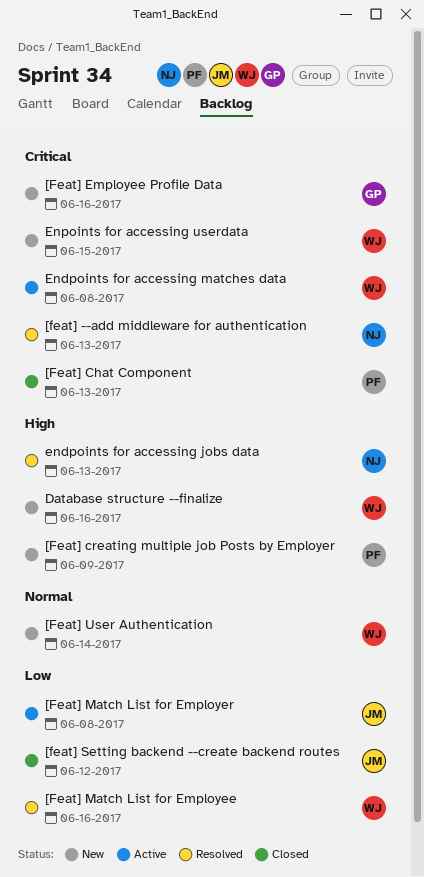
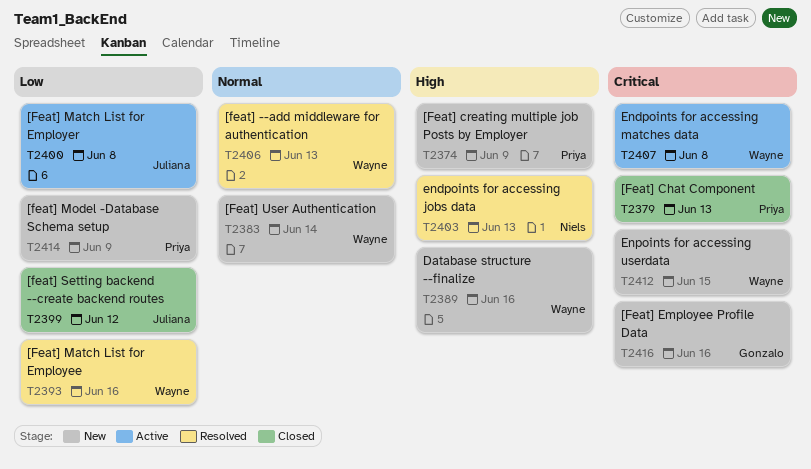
[feat] --add middleware for authentication, owner: Niels -> Wayne
[feat] --add middleware for authentication, priority: Critical -> Normal
[feat] Model -Database Schema setup: none -> present

